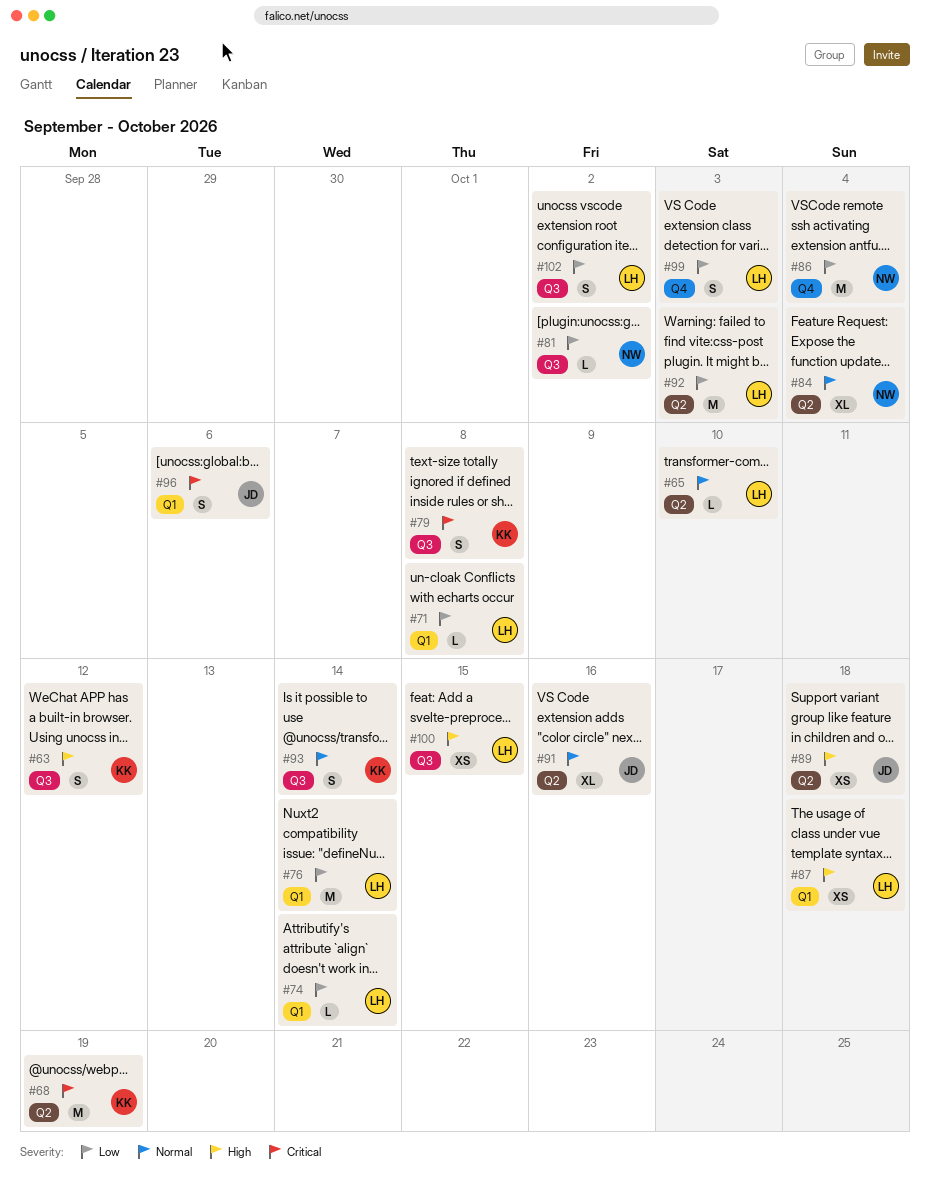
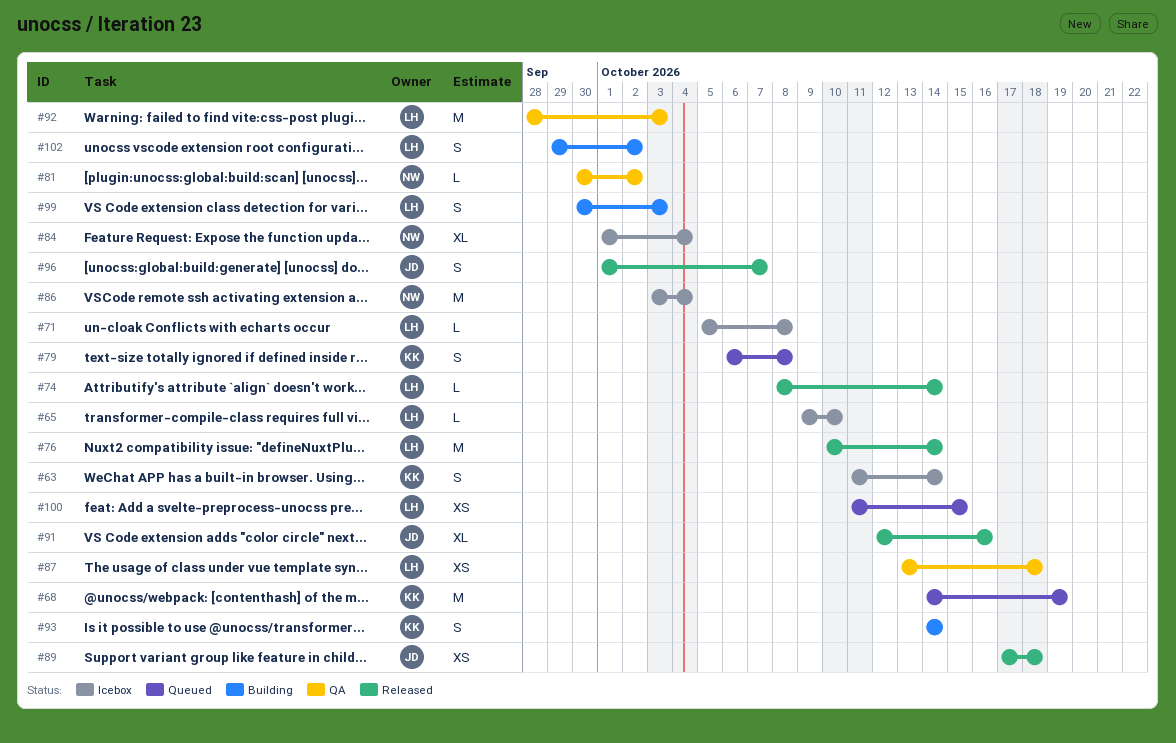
#63, due: Oct 12 -> Oct 14
#96, due: Oct 6 -> Oct 7

